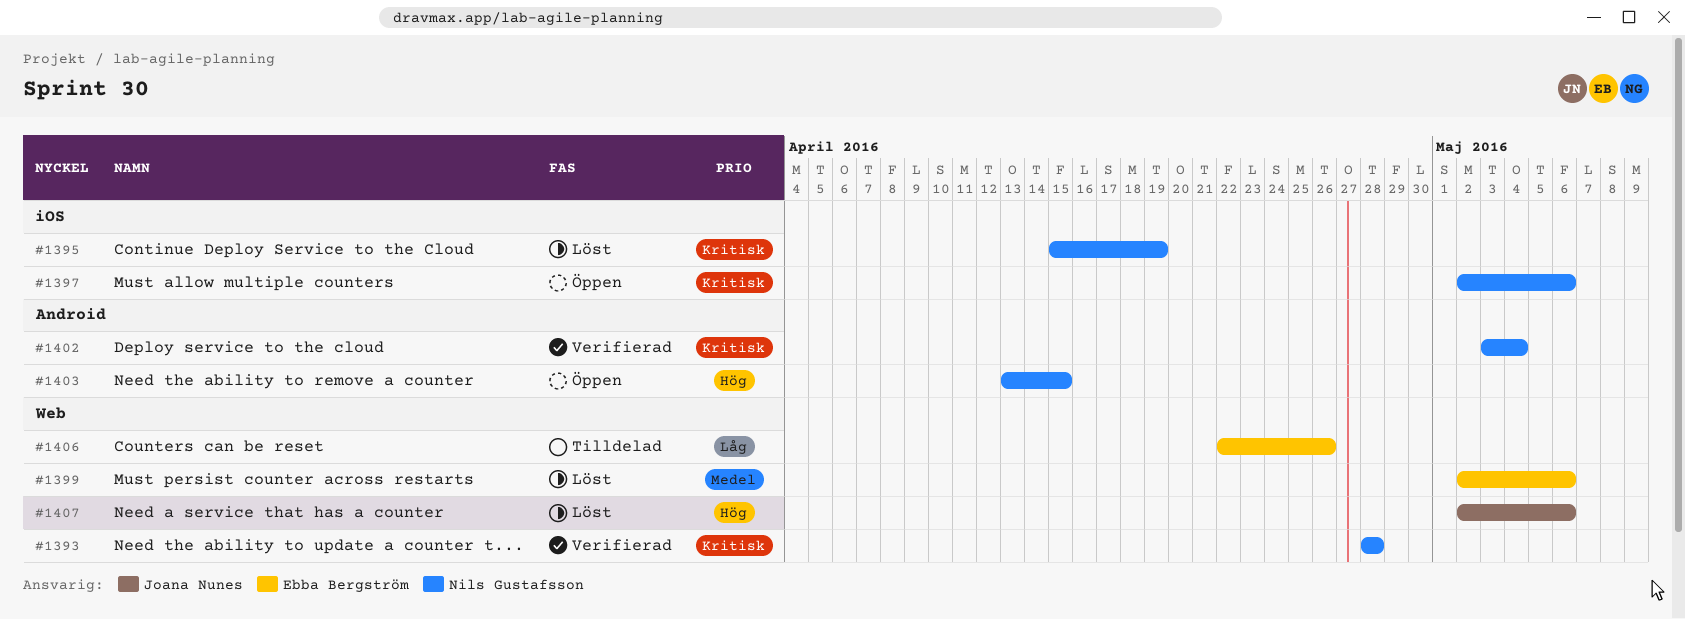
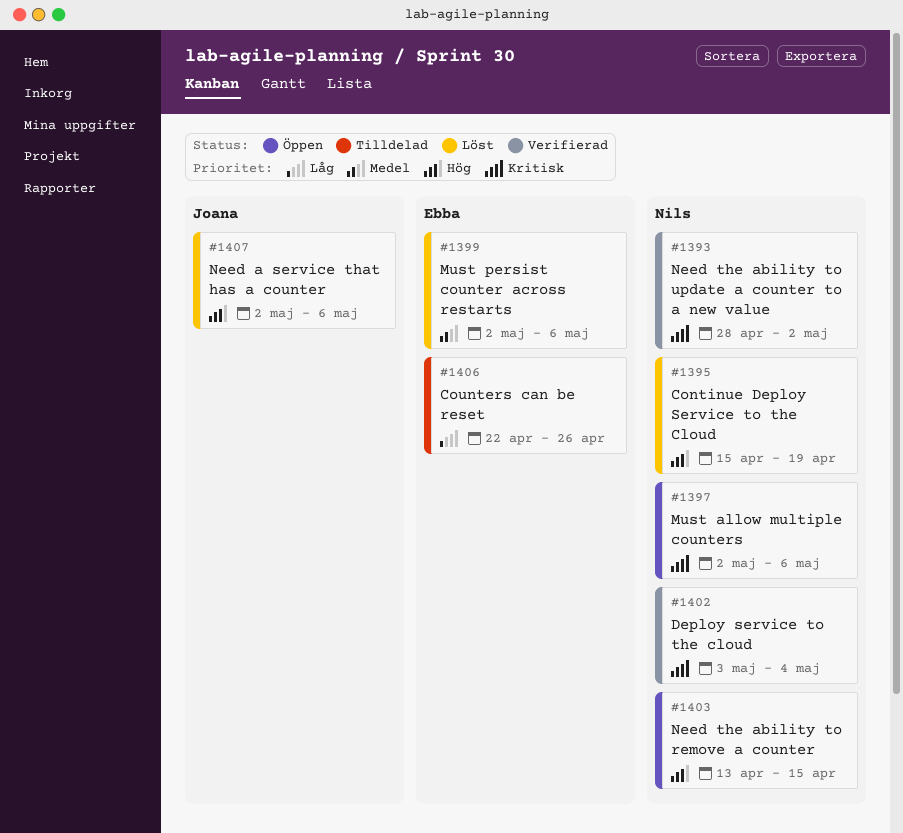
#1393, due: Apr 28 -> May 2
#1395, priority: Kritisk -> Hög

